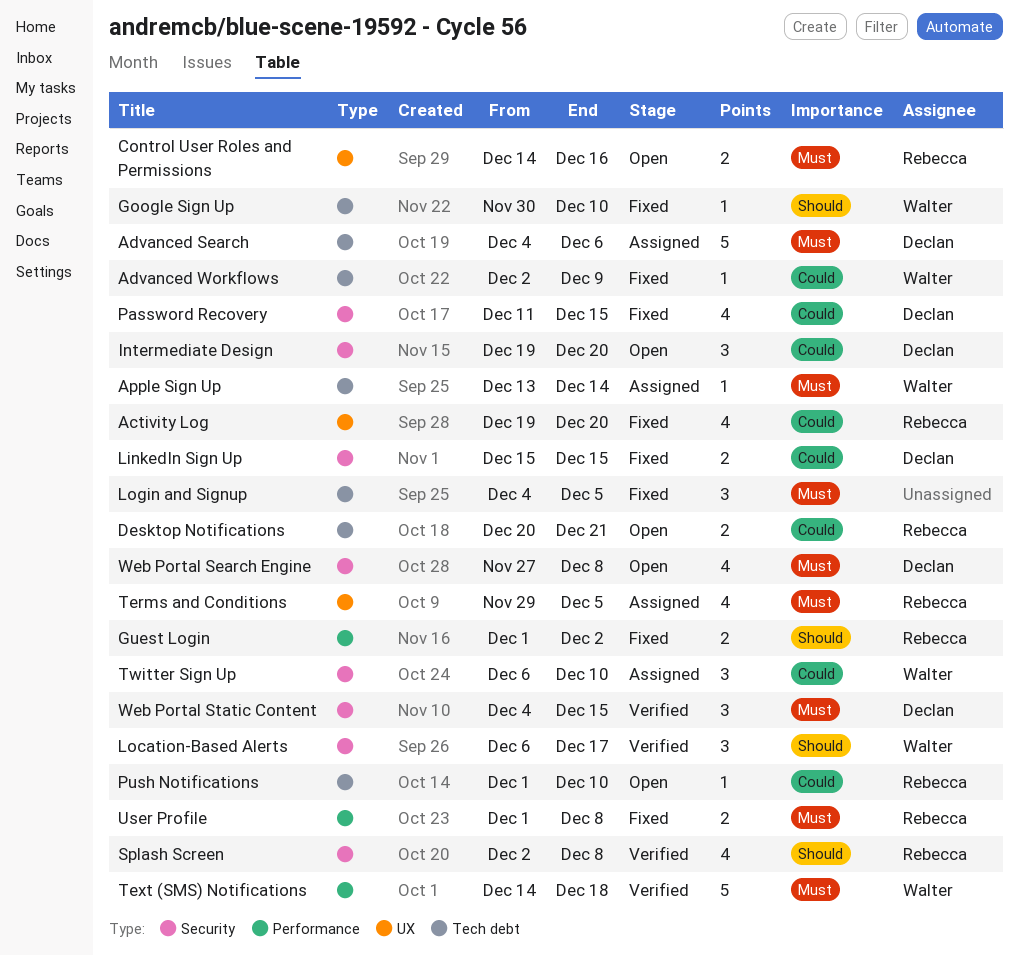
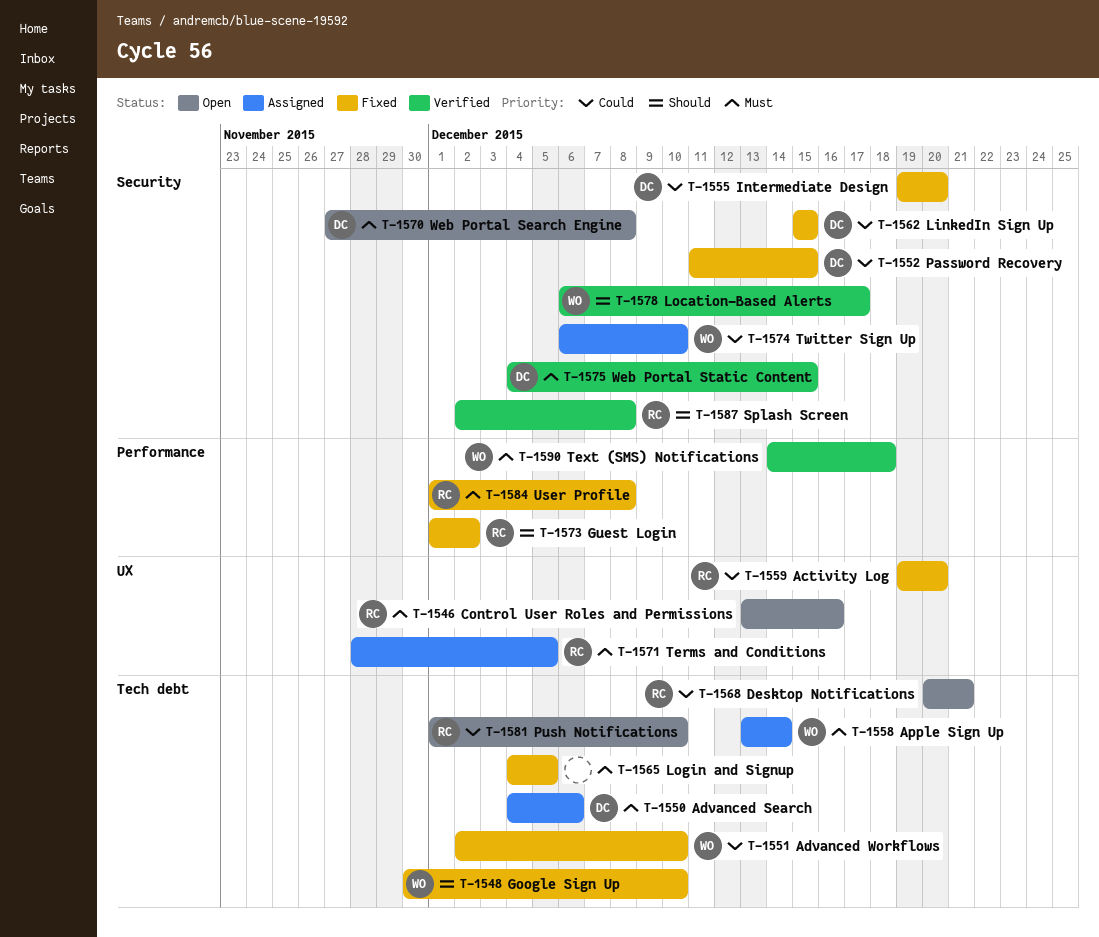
Advanced Workflows, due: Dec 9 -> Dec 10
Control User Roles and Permissions, start: Dec 14 -> Dec 13
Intermediate Design, status: Open -> Fixed
Terms and Conditions, start: Nov 29 -> Nov 28

